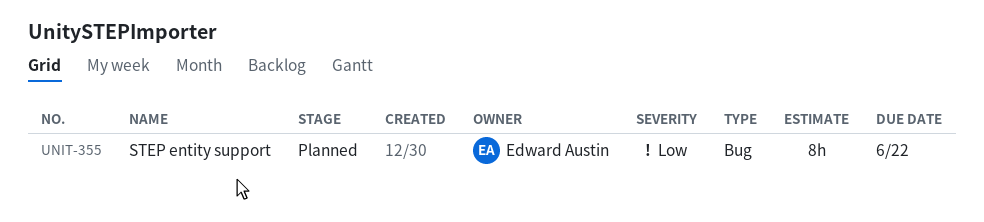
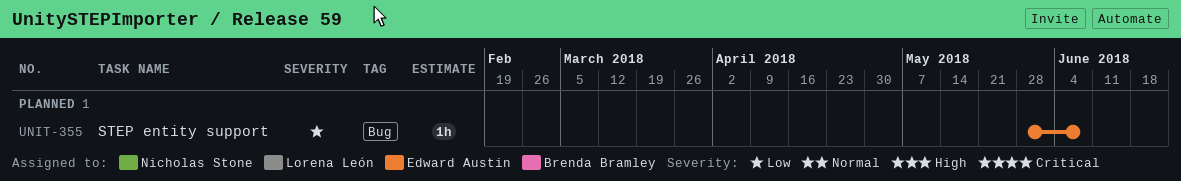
UNIT-355, estimate: 8h -> 1h
UNIT-355, due: Jun 22 -> Jun 8

